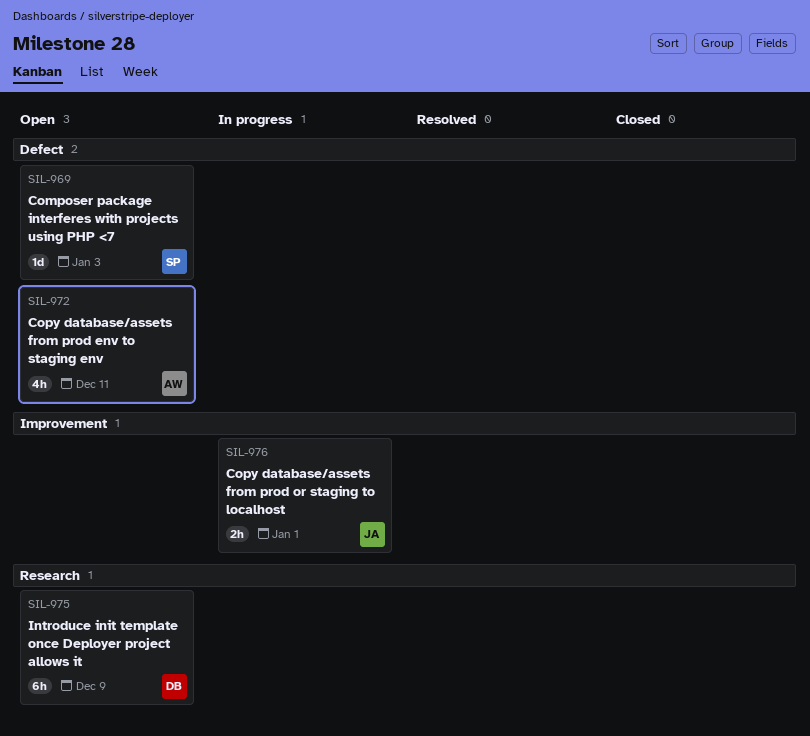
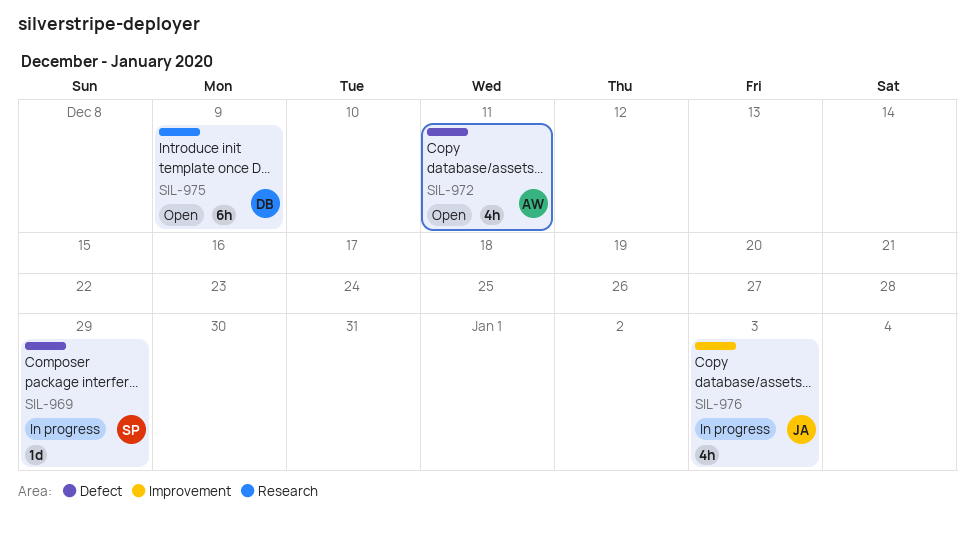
SIL-969, status: Open -> In progress
SIL-969, due: Jan 3 -> Dec 29
SIL-976, estimate: 2h -> 4h
SIL-976, due: Jan 1 -> Jan 3

